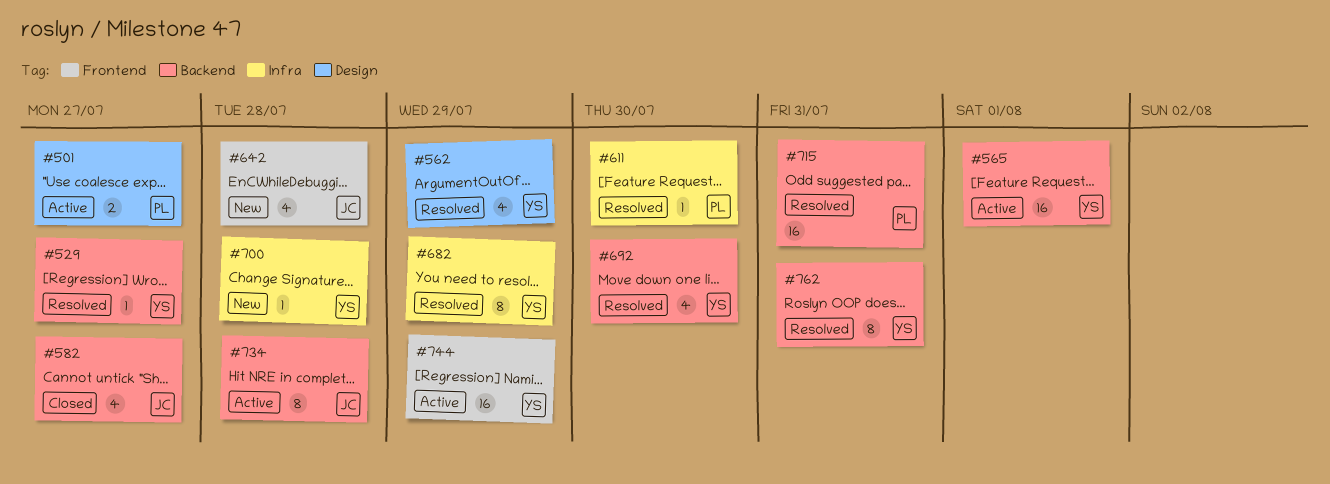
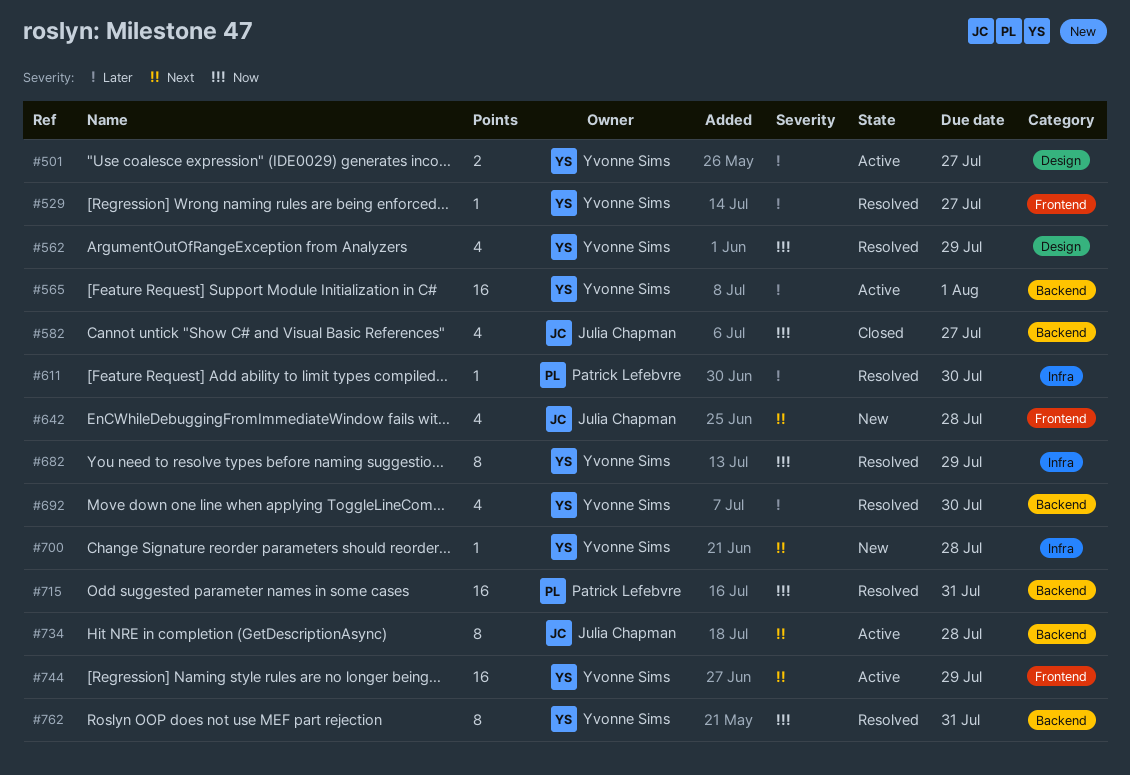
#501, owner: Patrick Lefebvre -> Yvonne Sims
#529, label: Backend -> Frontend

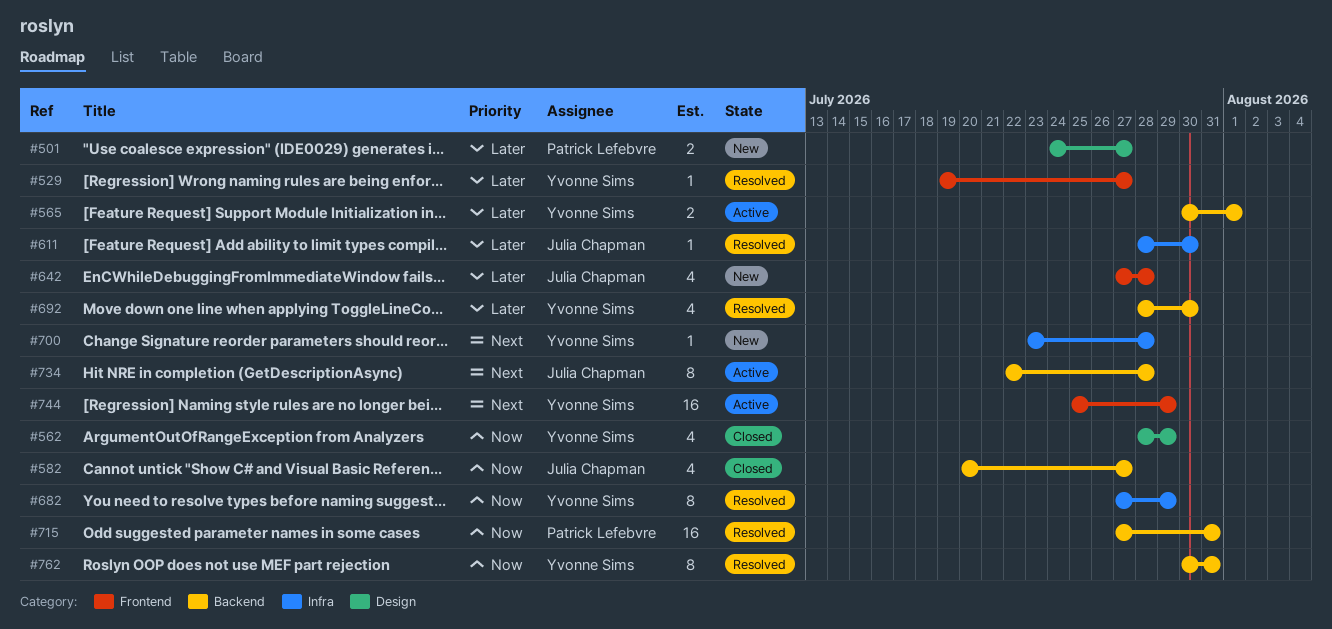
#501, status: Active -> New
#501, owner: Yvonne Sims -> Patrick Lefebvre
#562, status: Resolved -> Closed
#565, estimate: 16 -> 2
#611, owner: Patrick Lefebvre -> Julia Chapman
#642, priority: Next -> Later

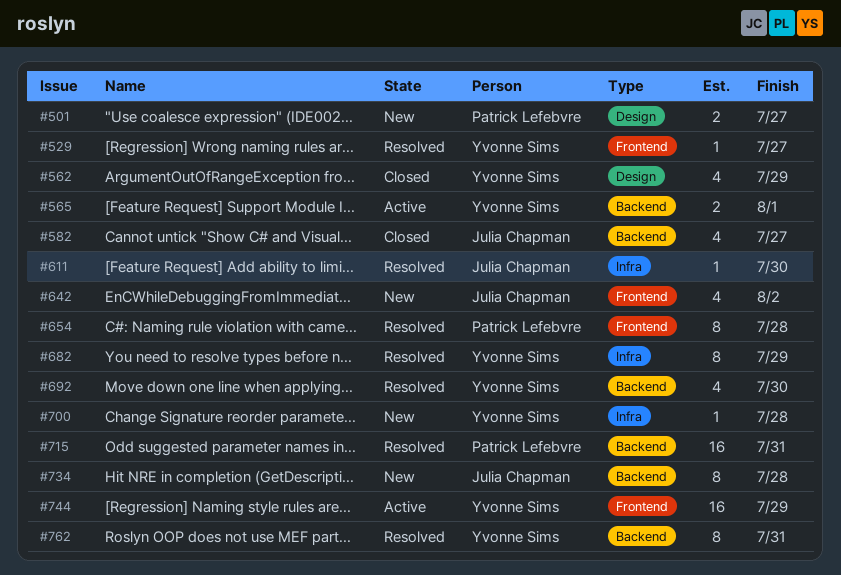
#642, due: Jul 28 -> Aug 2
#654: none -> present
#734, status: Active -> New

